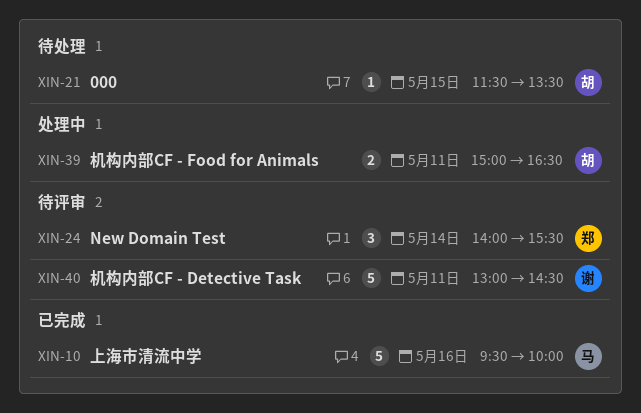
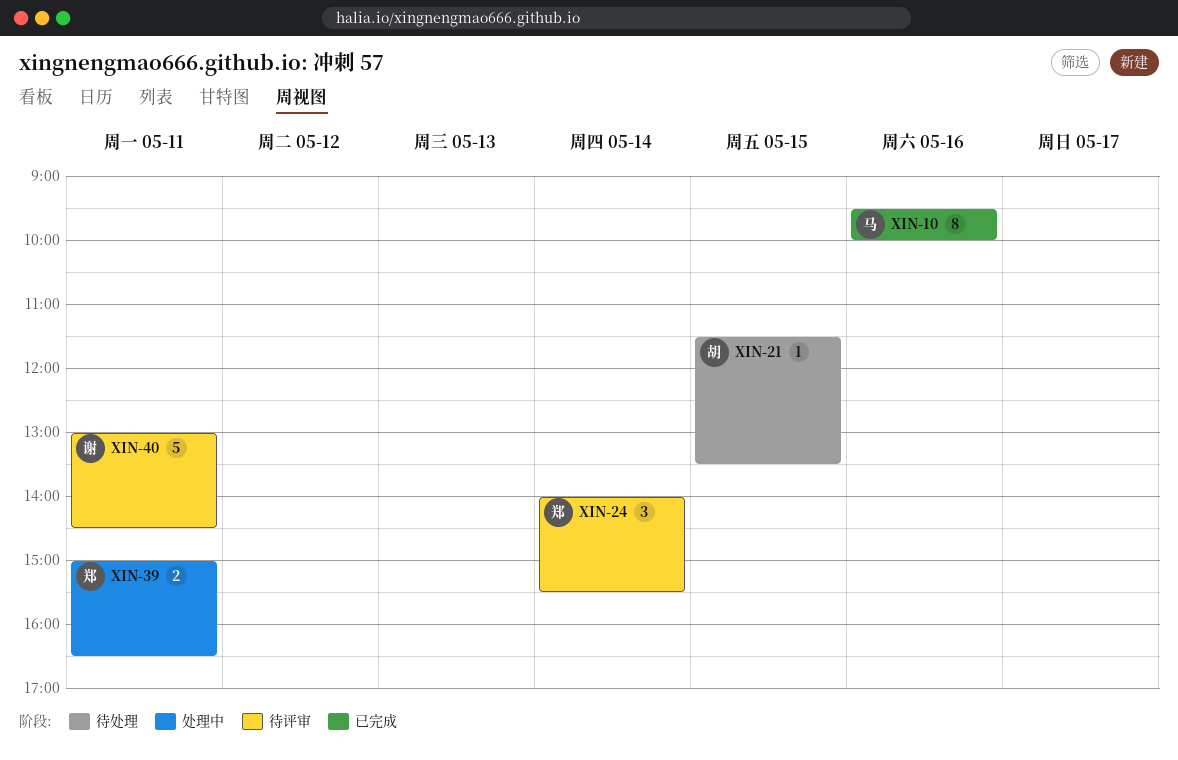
XIN-10, estimate: 5 -> 8
XIN-39, owner: 胡 -> 郑

